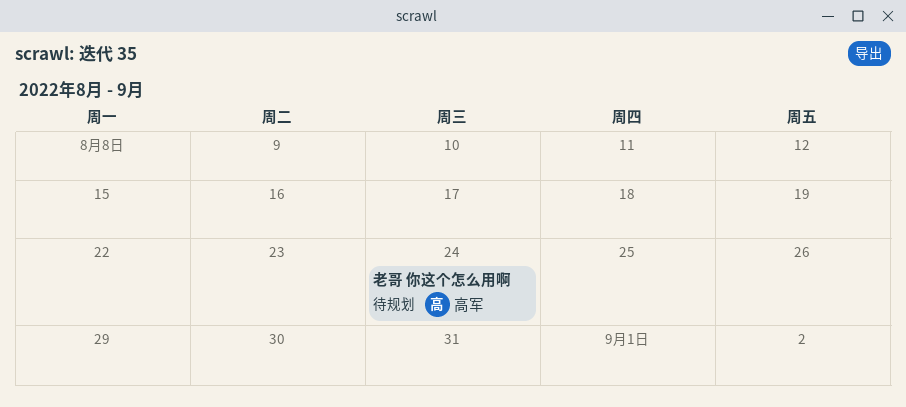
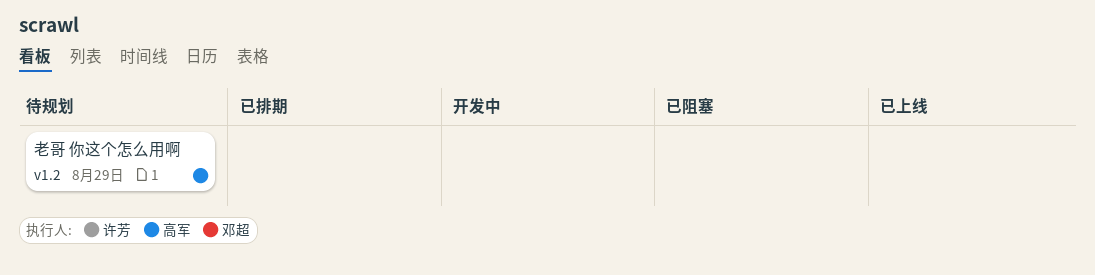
老哥 你这个怎么用啊, due: Aug 24 -> Aug 29

